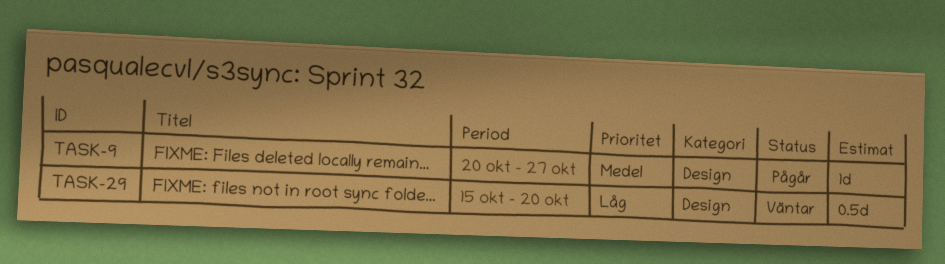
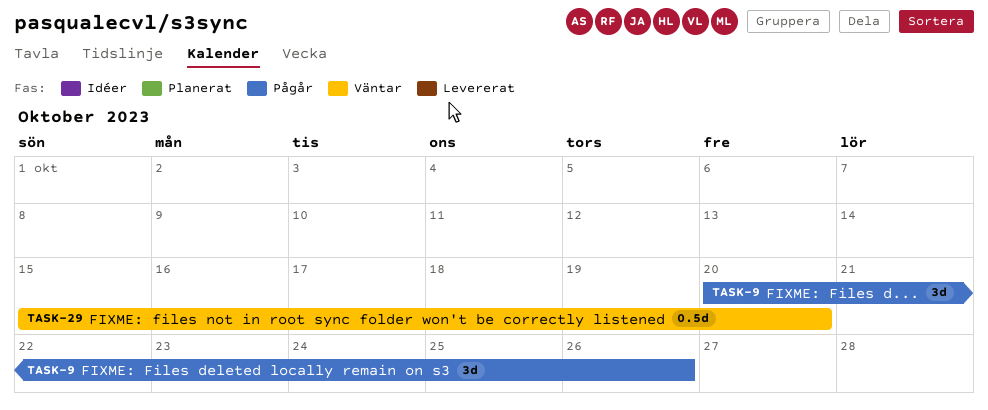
TASK-9, estimate: 1d -> 3d
TASK-9, due: Oct 27 -> Oct 26

